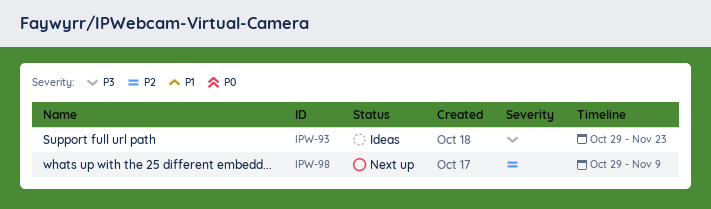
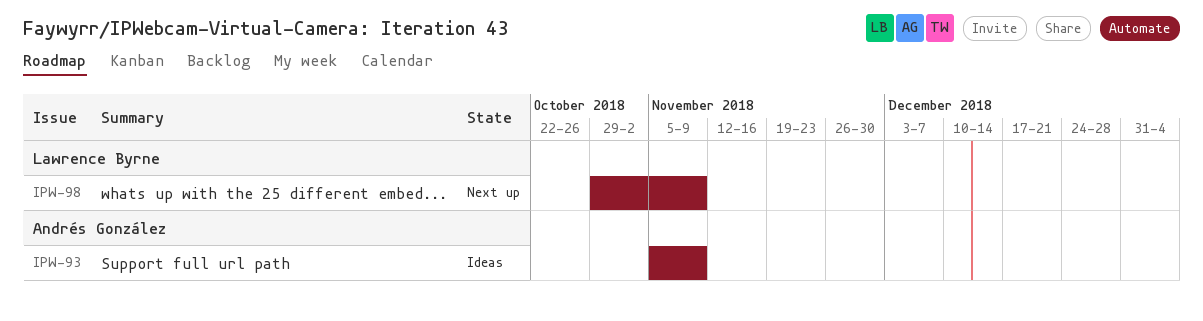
IPW-93, start: Oct 29 -> Nov 5
IPW-93, due: Nov 23 -> Nov 9

